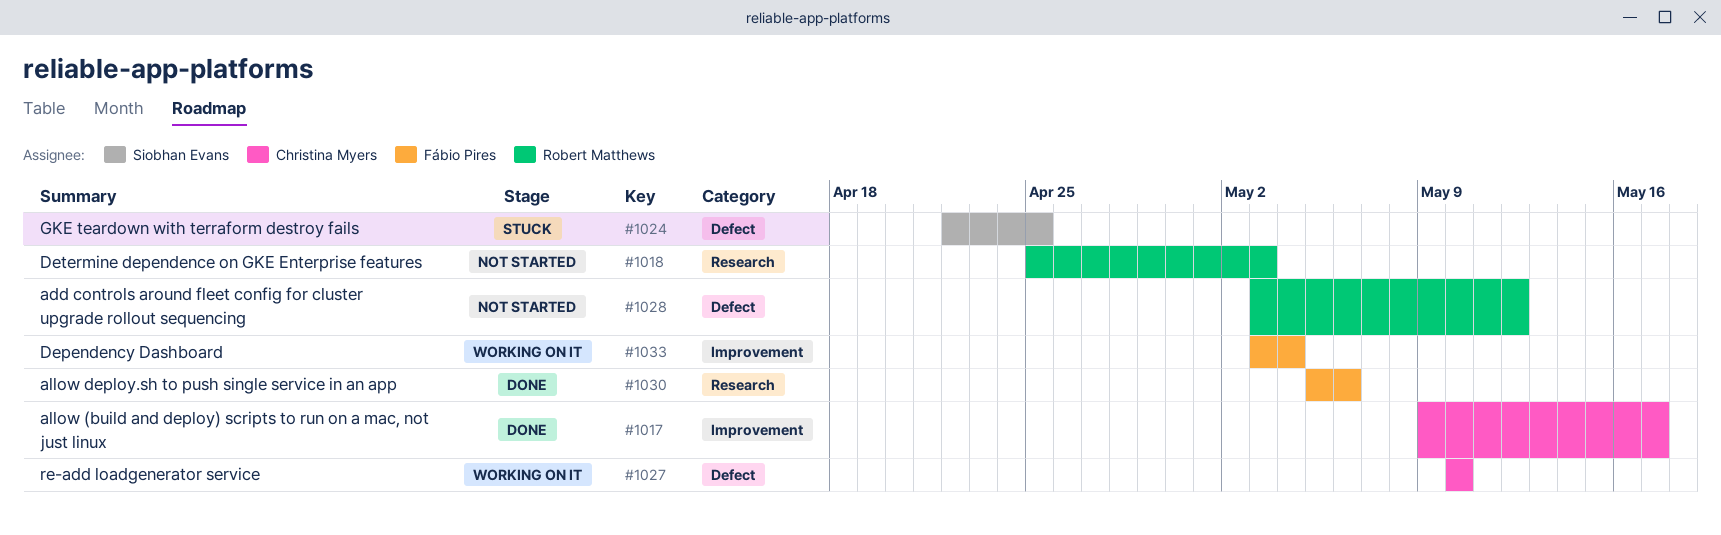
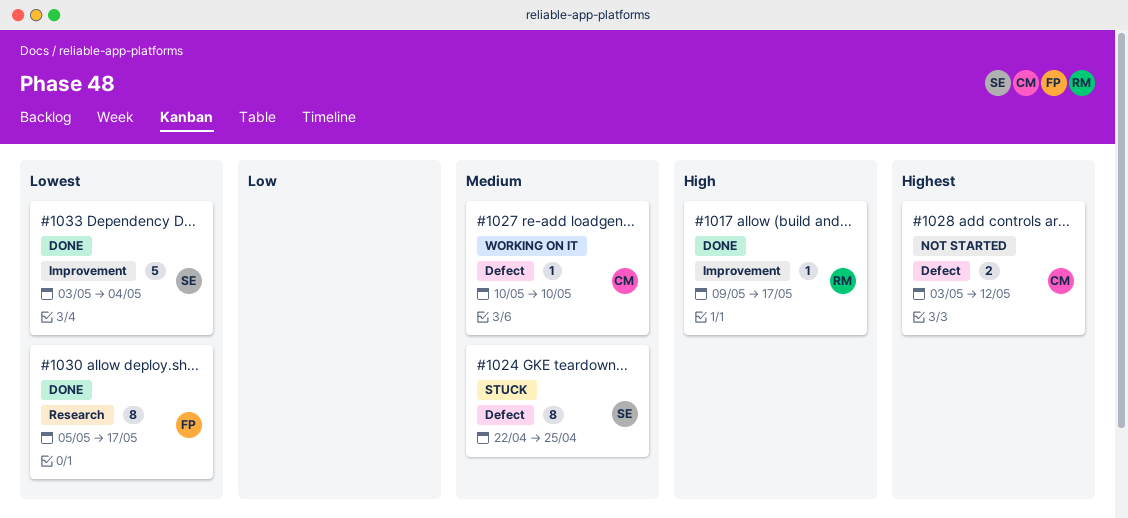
#1017, owner: Christina Myers -> Robert Matthews
#1018: present -> none
#1028, owner: Robert Matthews -> Christina Myers
#1030, due: May 6 -> May 17
#1033, status: Working on it -> Done
#1033, owner: Fábio Pires -> Siobhan Evans

